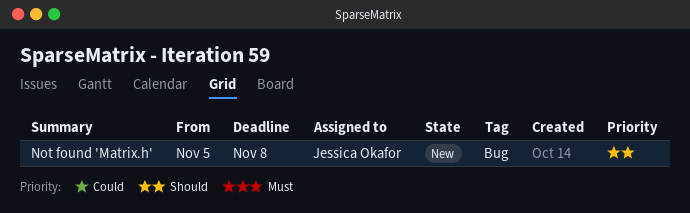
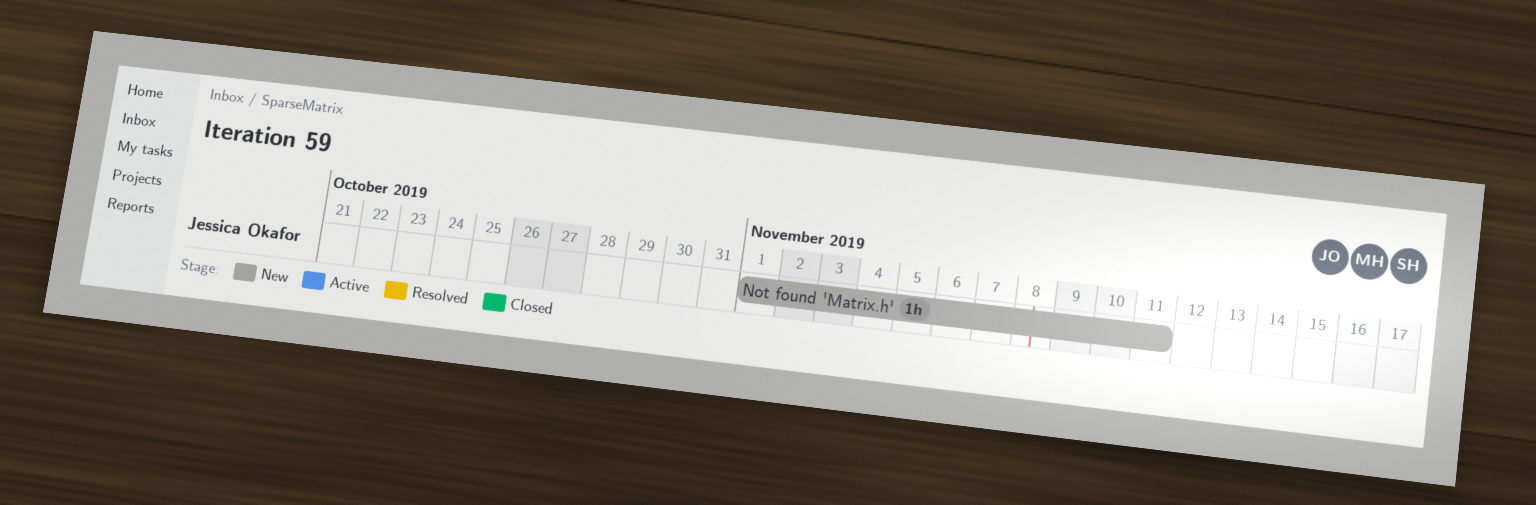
Not found 'Matrix.h', start: Nov 5 -> Nov 1
Not found 'Matrix.h', due: Nov 8 -> Nov 11

